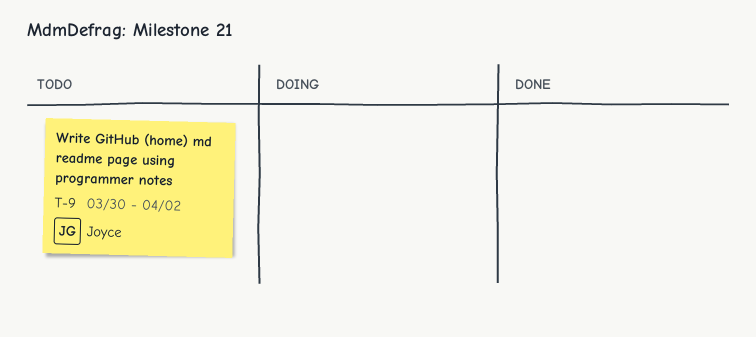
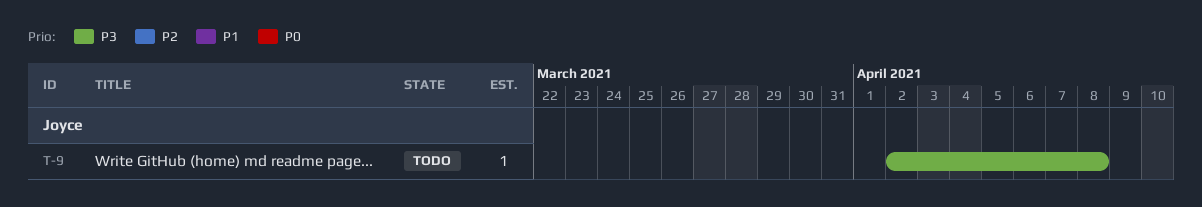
T-9, start: Mar 30 -> Apr 2
T-9, due: Apr 2 -> Apr 8

